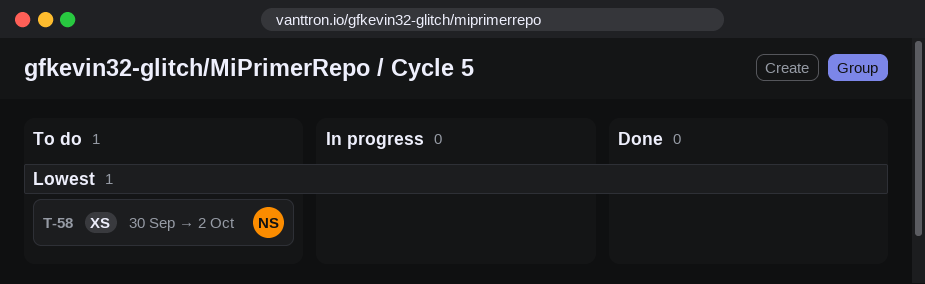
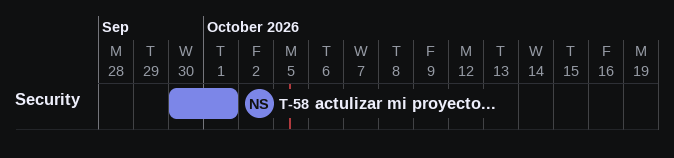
T-58, due: Oct 2 -> Oct 1

